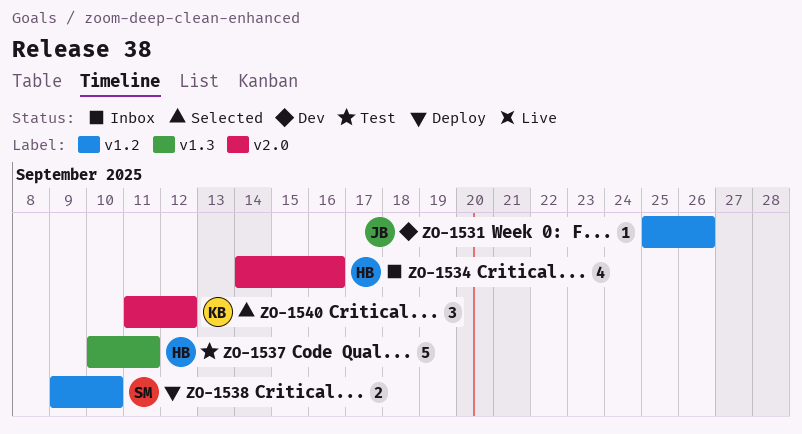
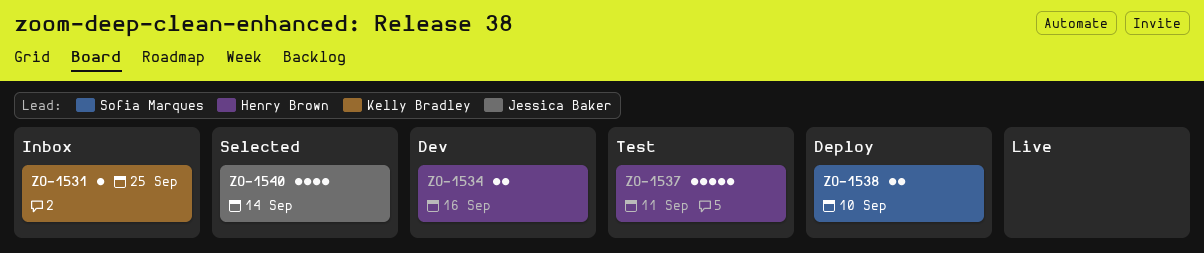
ZO-1531, status: Dev -> Inbox
ZO-1531, owner: Jessica Baker -> Kelly Bradley
ZO-1531, due: Sep 26 -> Sep 25
ZO-1534, status: Inbox -> Dev
ZO-1534, estimate: 4 -> 2
ZO-1540, owner: Kelly Bradley -> Jessica Baker
ZO-1540, estimate: 3 -> 4
ZO-1540, due: Sep 12 -> Sep 14

